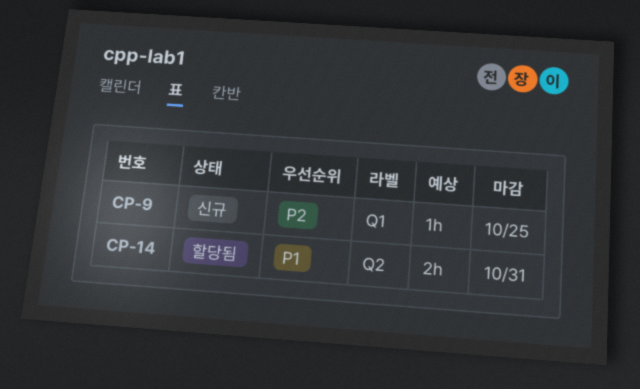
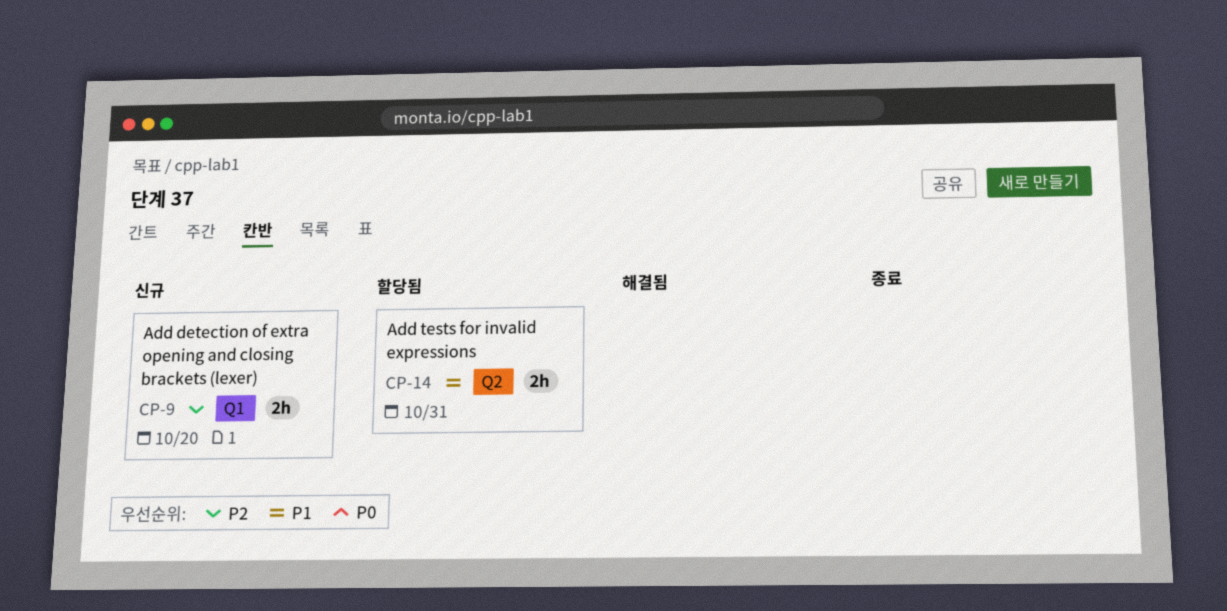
CP-9, estimate: 1h -> 2h
CP-9, due: Oct 25 -> Oct 20

